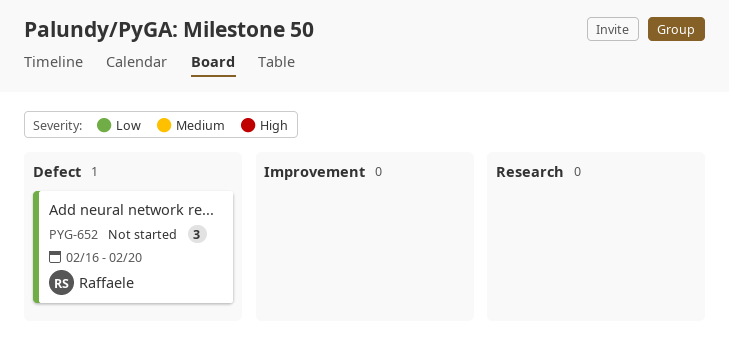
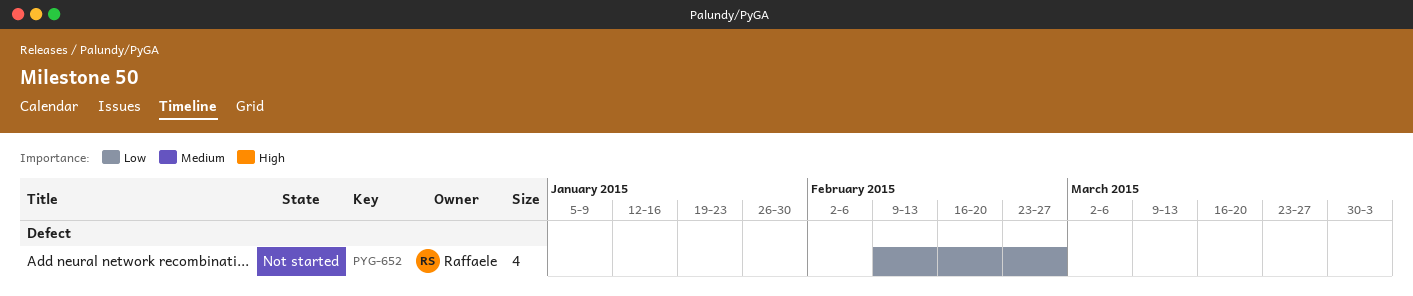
PYG-652, estimate: 3 -> 4
PYG-652, start: Feb 16 -> Feb 9
PYG-652, due: Feb 20 -> Feb 27

